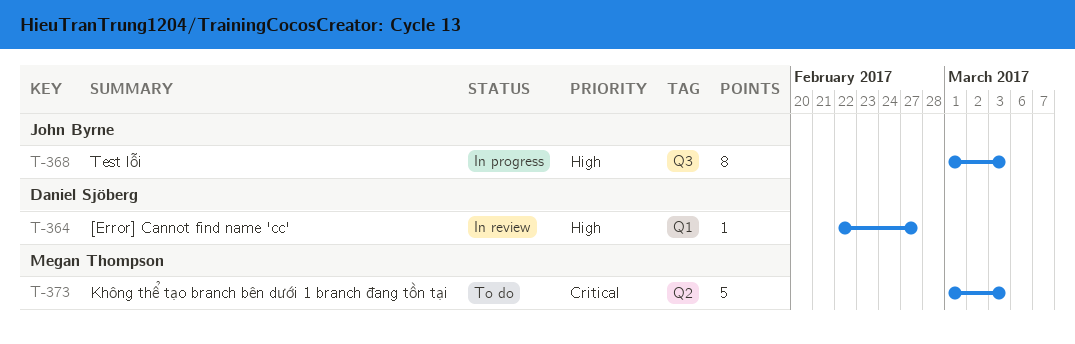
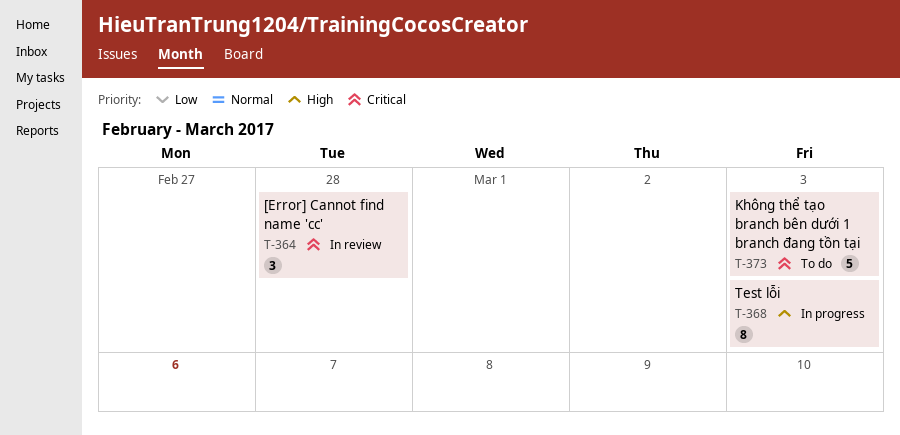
T-364, priority: High -> Critical
T-364, estimate: 1 -> 3
T-364, due: Feb 27 -> Feb 28

